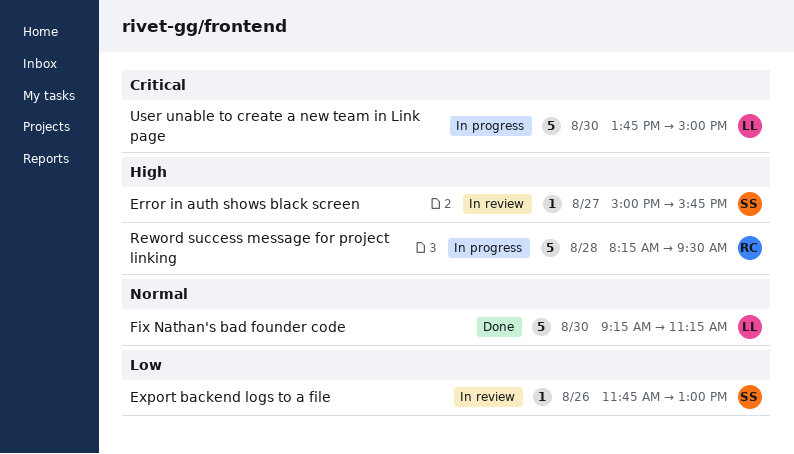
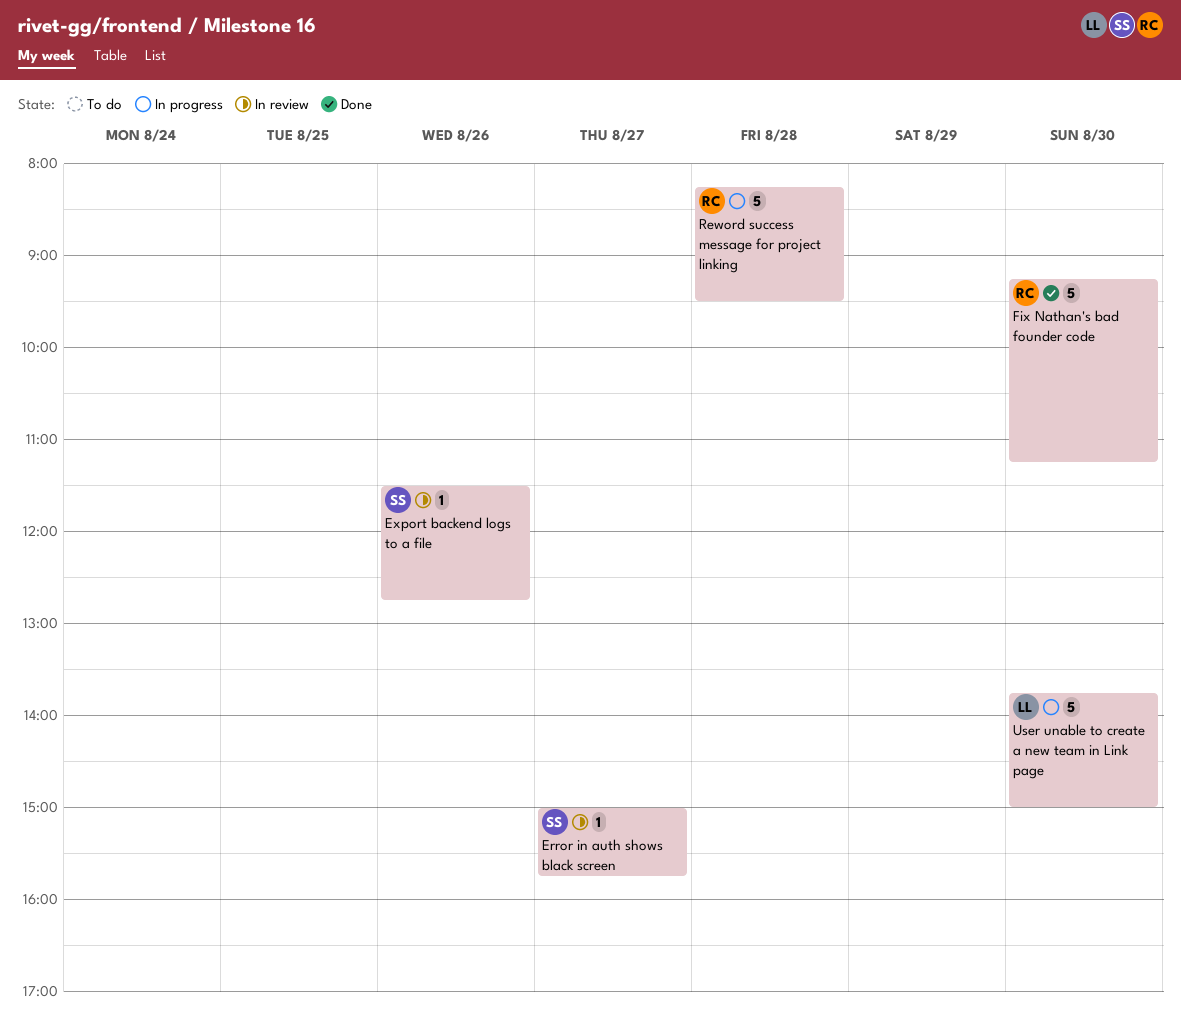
Export backend logs to a file, begins: 11:45 -> 11:30
Export backend logs to a file, ends: 13:00 -> 12:45
Fix Nathan's bad founder code, owner: LL -> RC

